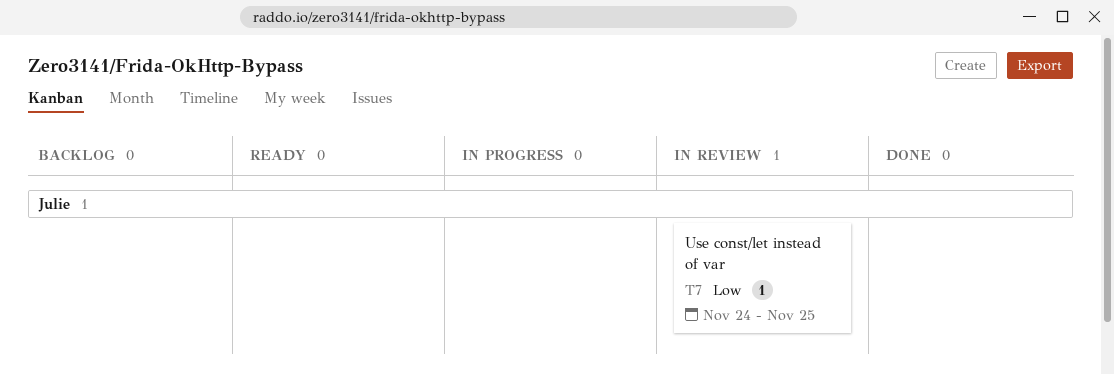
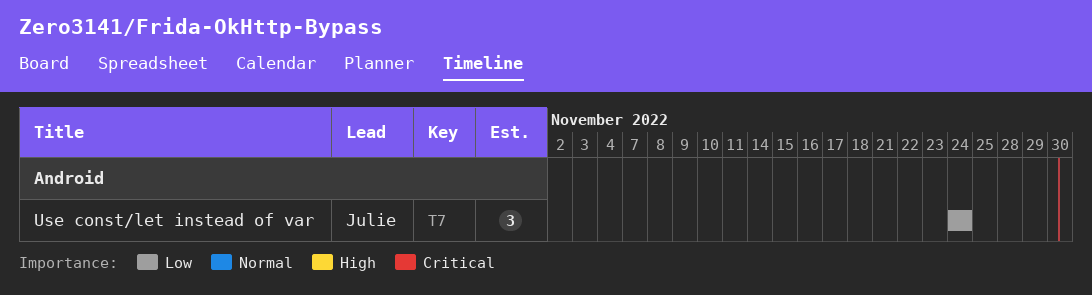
T7, estimate: 1 -> 3
T7, due: Nov 25 -> Nov 24

